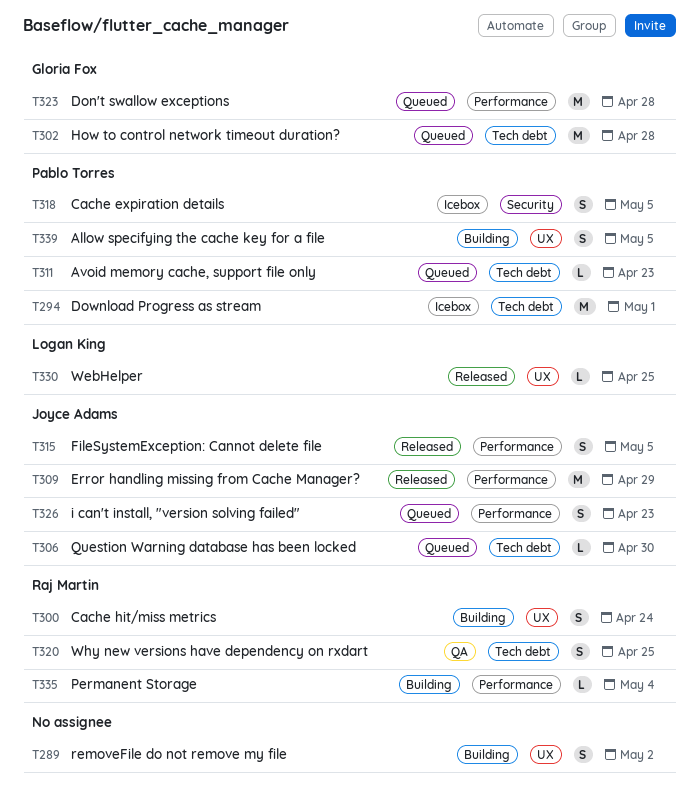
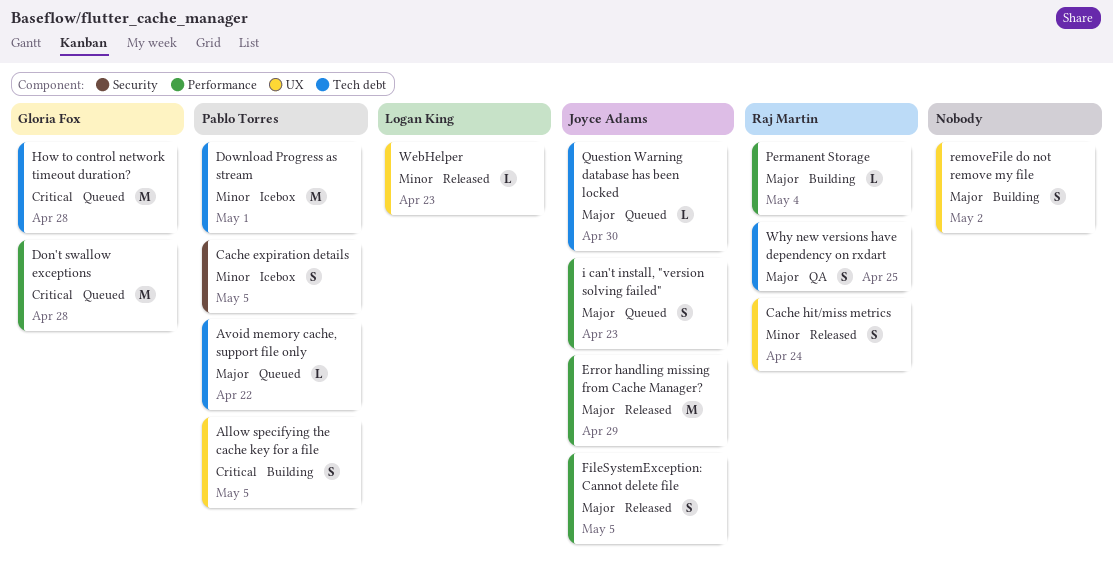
Avoid memory cache, support file only, due: Apr 23 -> Apr 22
Cache hit/miss metrics, status: Building -> Released
WebHelper, due: Apr 25 -> Apr 23

